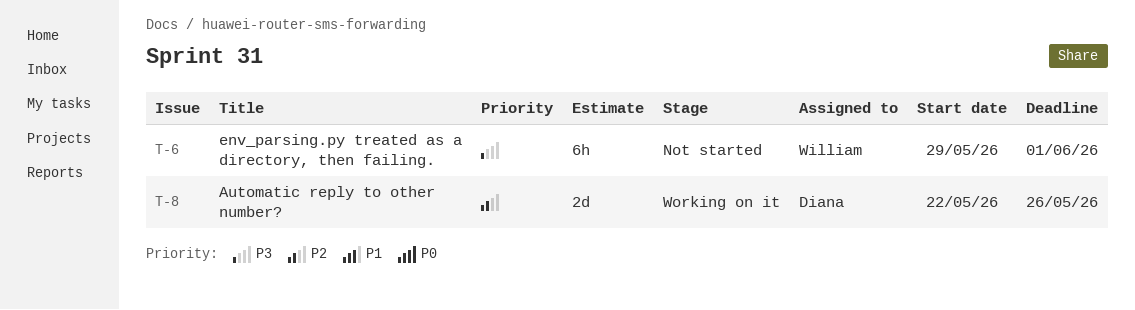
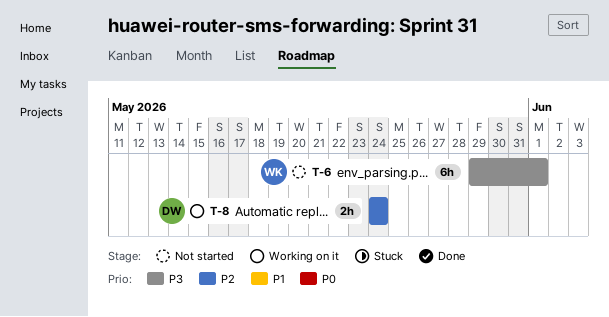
T-8, estimate: 2d -> 2h
T-8, start: May 22 -> May 24
T-8, due: May 26 -> May 24

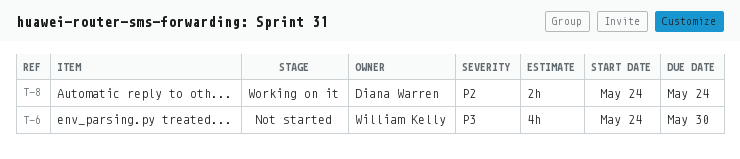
T-6, estimate: 6h -> 4h
T-6, start: May 29 -> May 24
T-6, due: Jun 1 -> May 30

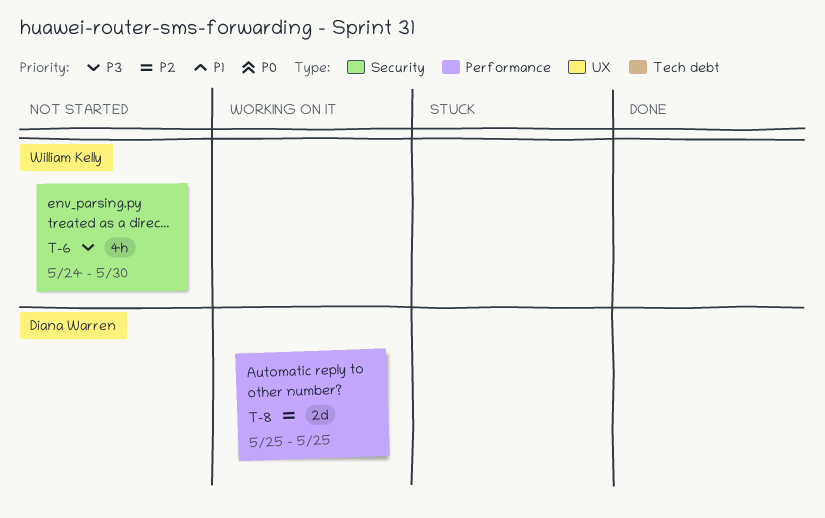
T-8, estimate: 2h -> 2d
T-8, start: May 24 -> May 25
T-8, due: May 24 -> May 25

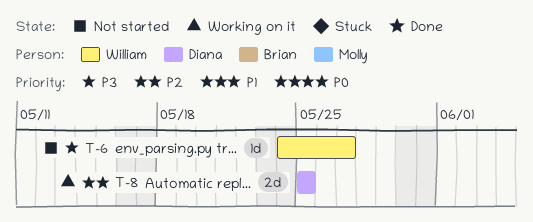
T-6, estimate: 4h -> 1d
T-6, due: May 30 -> May 27

